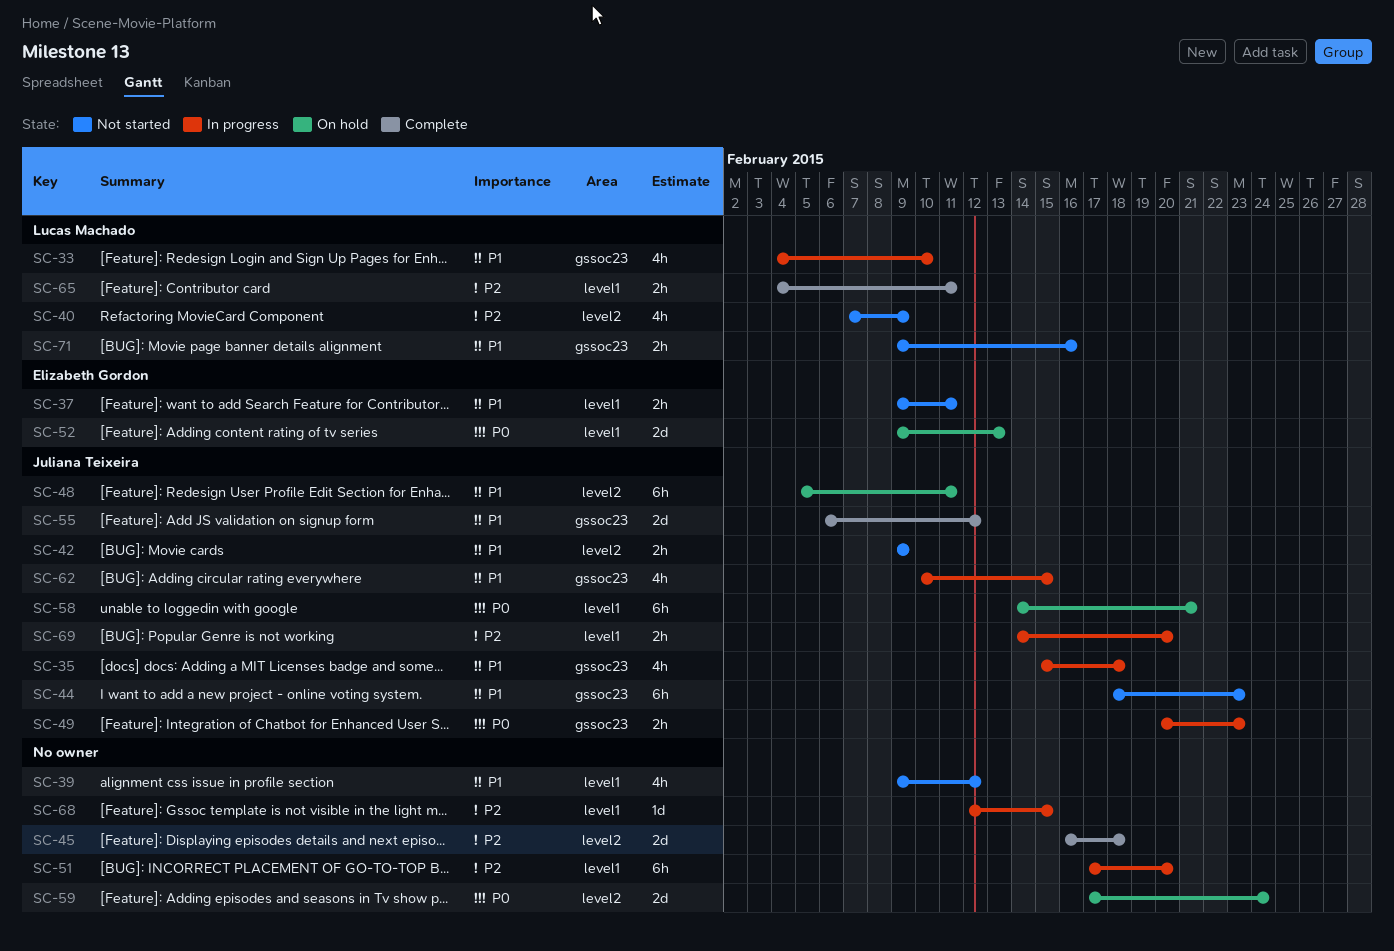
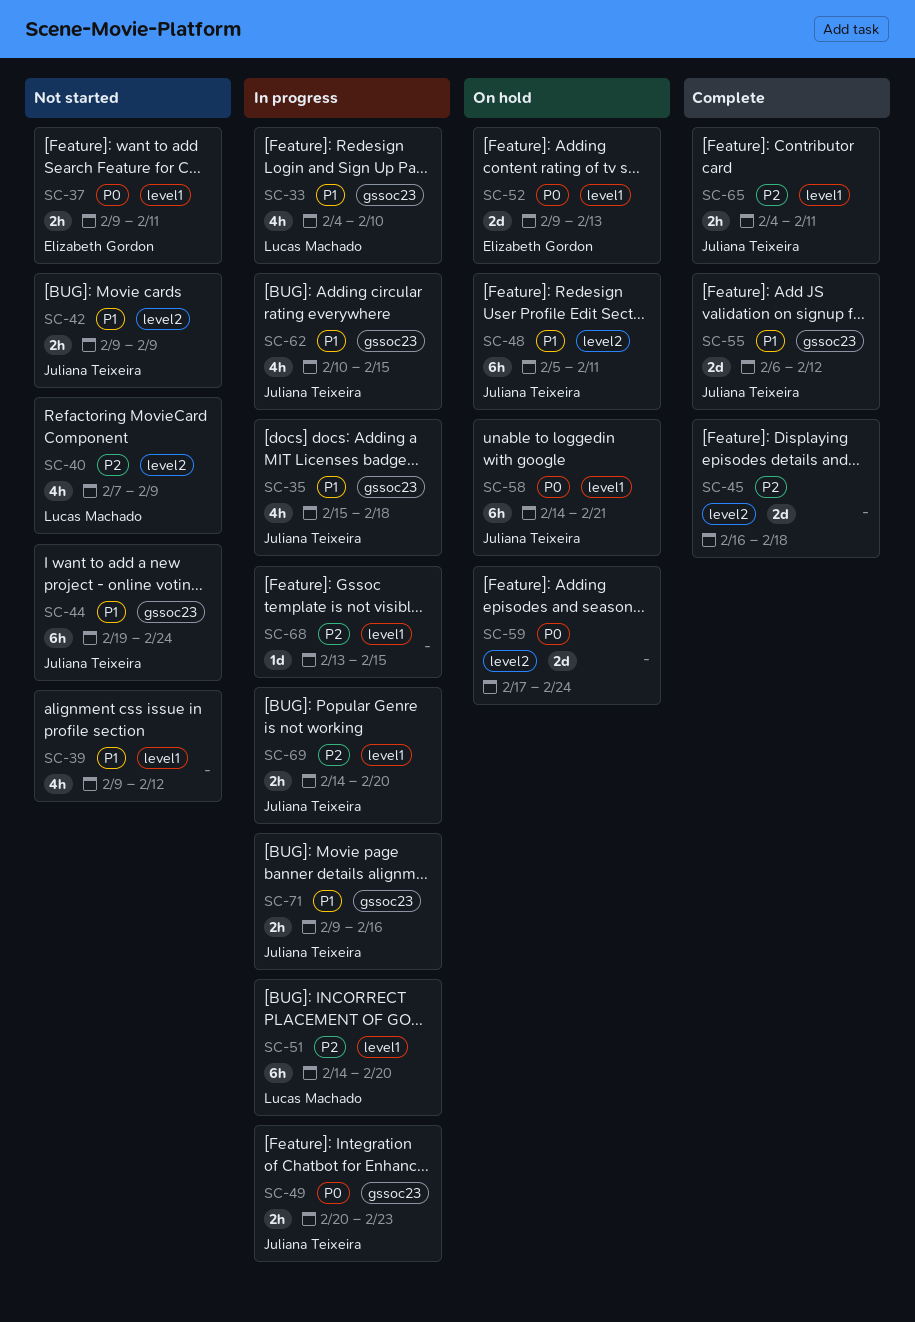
SC-37, priority: P1 -> P0
SC-44, start: Feb 18 -> Feb 19
SC-44, due: Feb 23 -> Feb 24
SC-51, owner: none -> Lucas Machado
SC-51, start: Feb 17 -> Feb 14
SC-65, owner: Lucas Machado -> Juliana Teixeira
SC-68, start: Feb 12 -> Feb 13
SC-71, status: Not started -> In progress
SC-71, owner: Lucas Machado -> Juliana Teixeira

